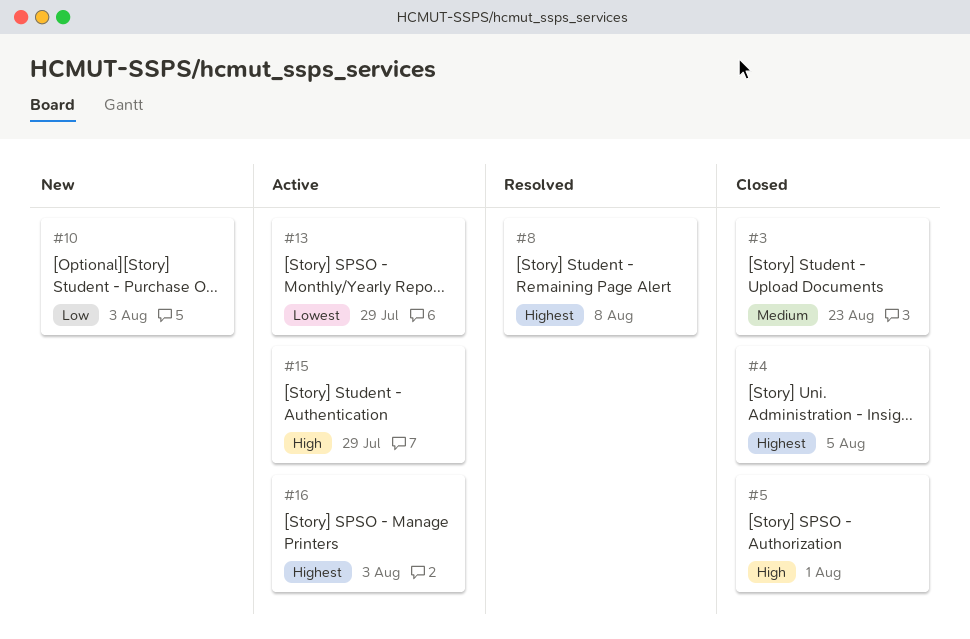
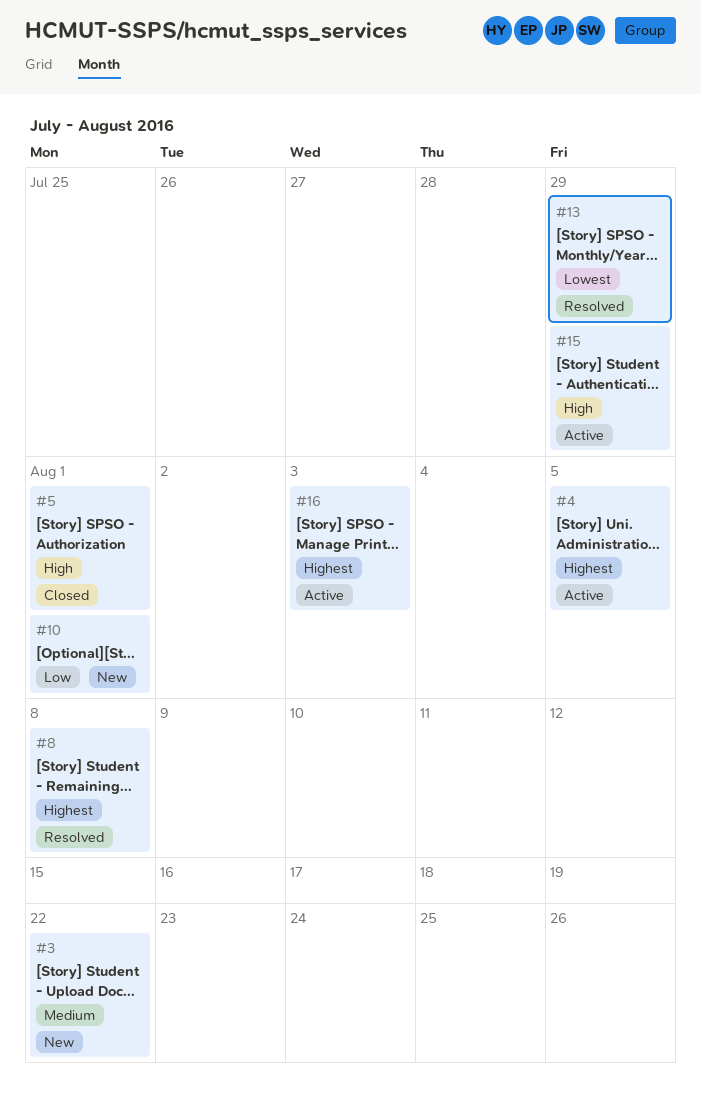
#3, status: Closed -> New
#3, due: Aug 23 -> Aug 22
#4, status: Closed -> Active
#10, due: Aug 3 -> Aug 1
#13, status: Active -> Resolved

